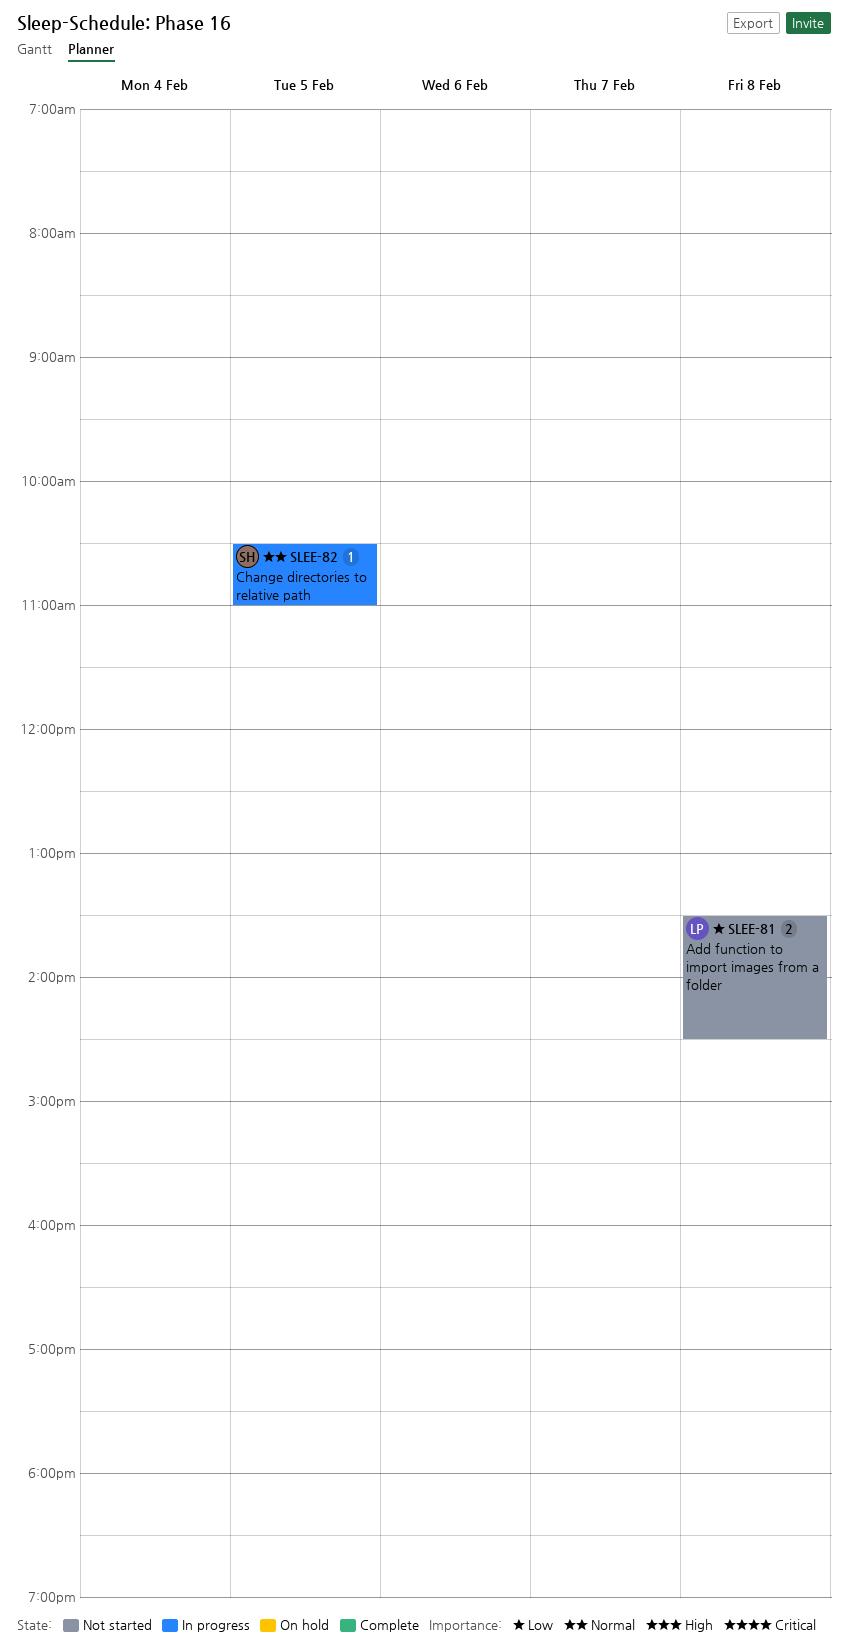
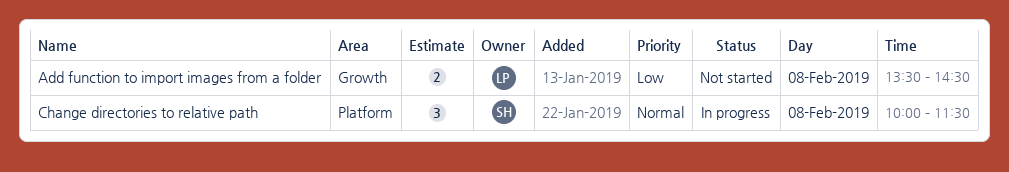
Change directories to relative path, estimate: 1 -> 3
Change directories to relative path, day: Feb 5 -> Feb 8
Change directories to relative path, begins: 10:30 -> 10:00
Change directories to relative path, ends: 11:00 -> 11:30

